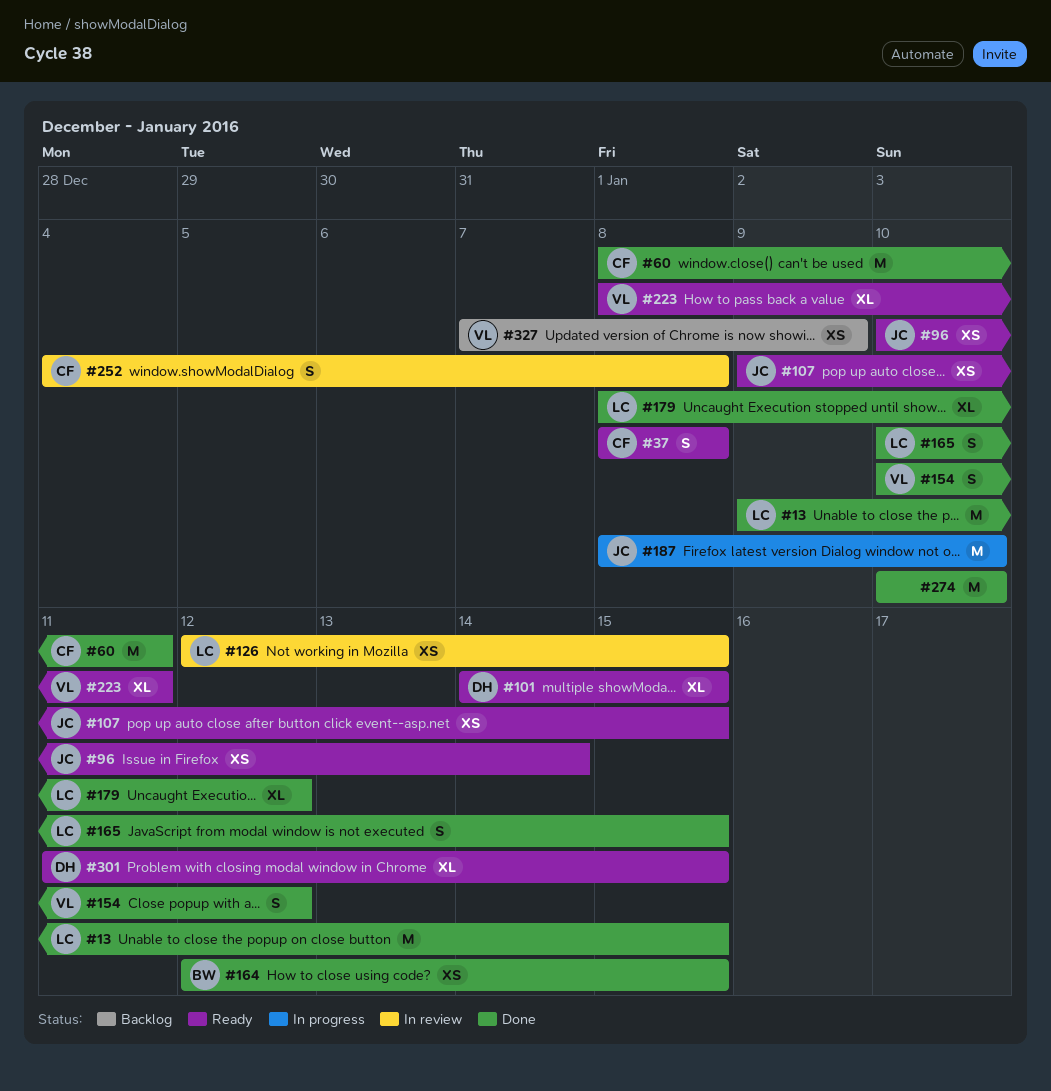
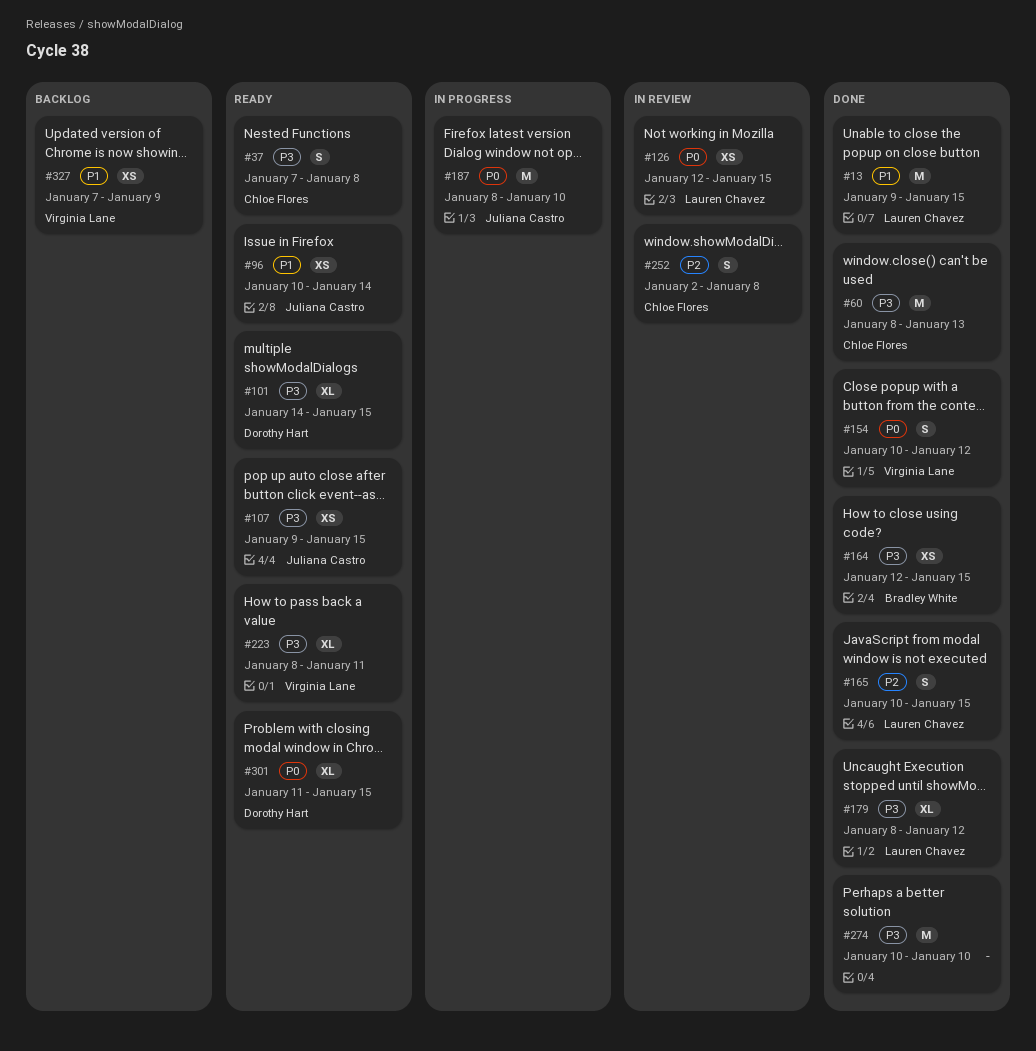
#37, start: Jan 8 -> Jan 7
#60, due: Jan 11 -> Jan 13
#252, start: Jan 4 -> Jan 2

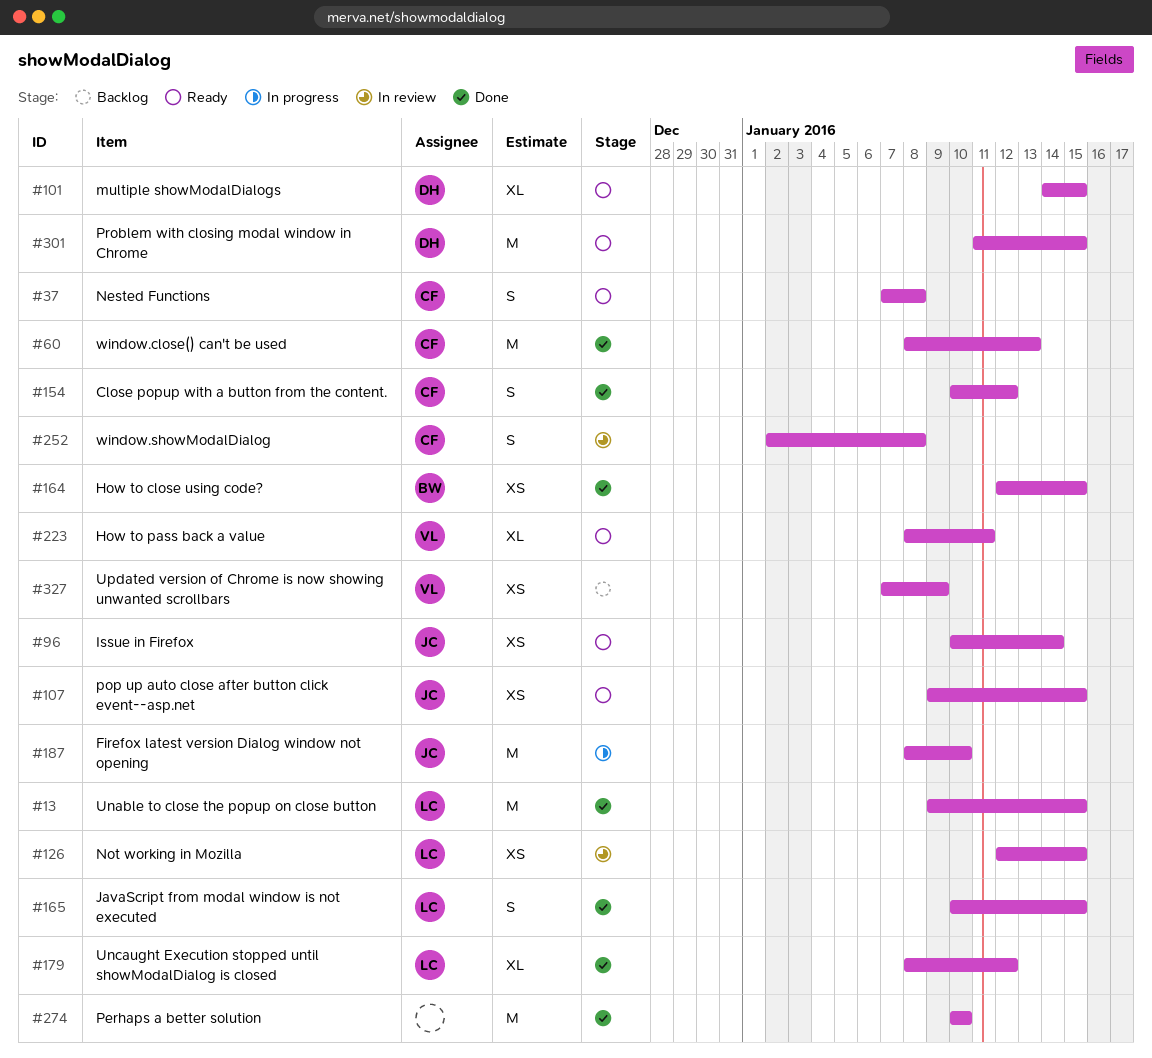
#154, owner: Virginia Lane -> Chloe Flores
#301, estimate: XL -> M

